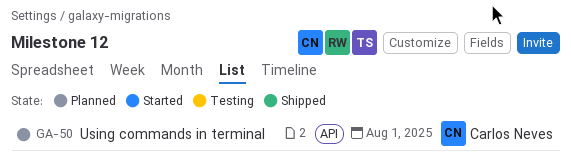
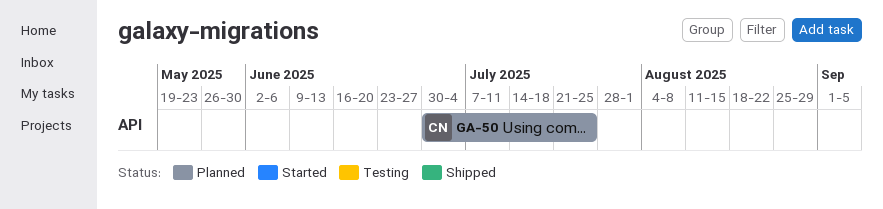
GA-50, due: Aug 1 -> Jul 25

